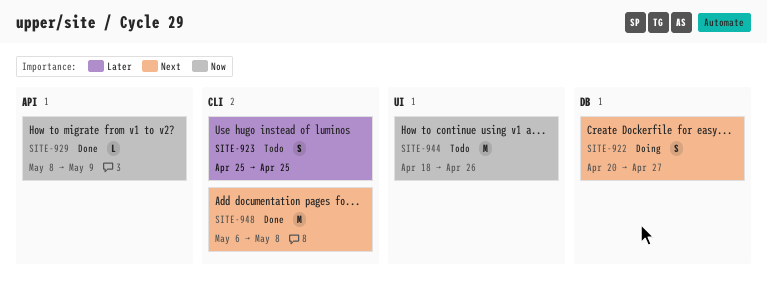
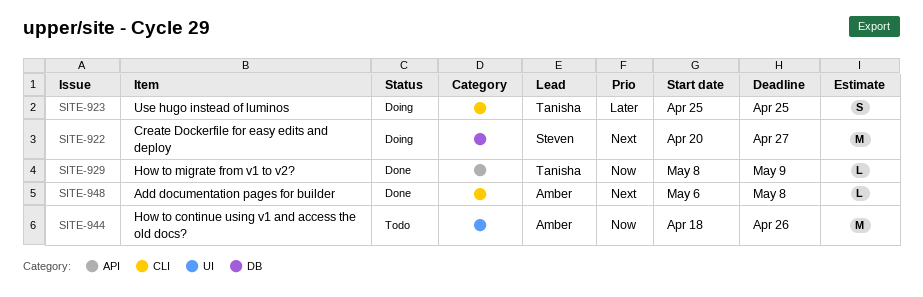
SITE-922, estimate: S -> M
SITE-923, status: Todo -> Doing
SITE-948, estimate: M -> L

